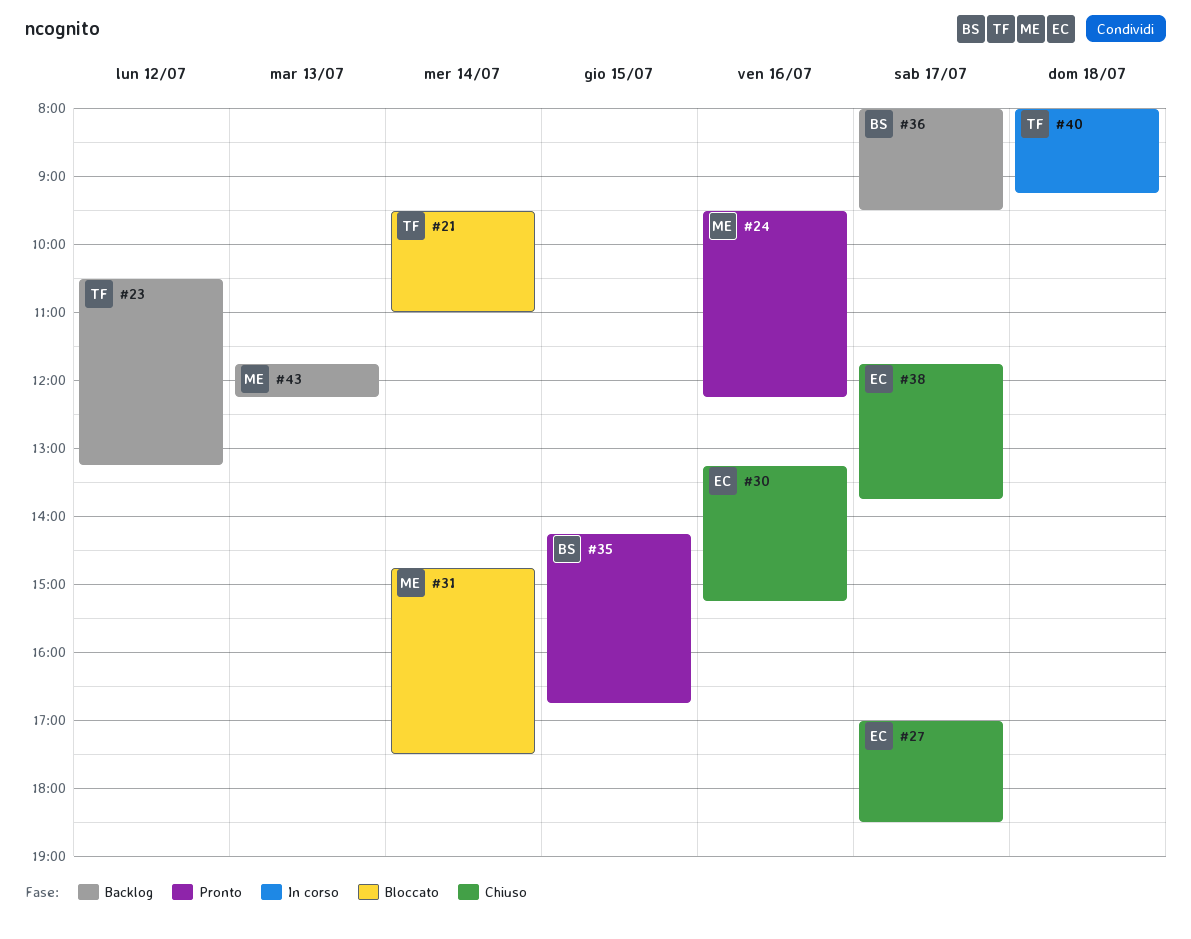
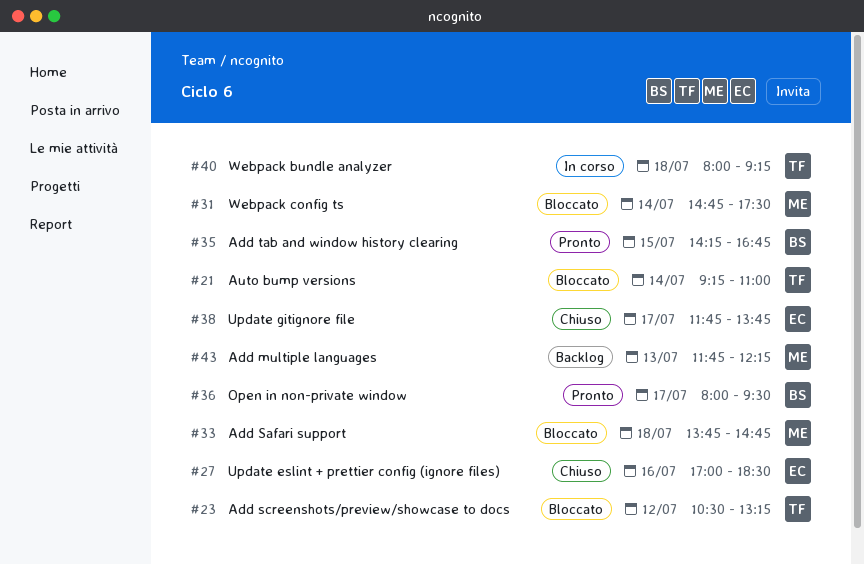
#21, begins: 09:30 -> 09:15
#23, status: Backlog -> Bloccato
#24: present -> none
#27, day: Jul 17 -> Jul 16
#30: present -> none
#33: none -> present
#36, status: Backlog -> Pronto

